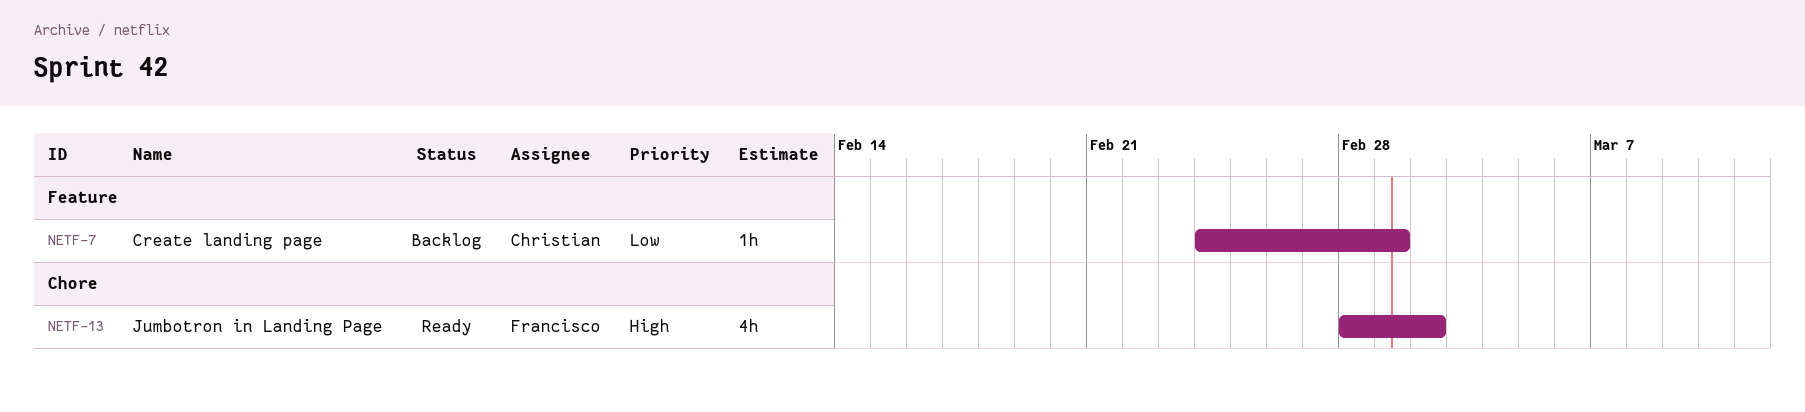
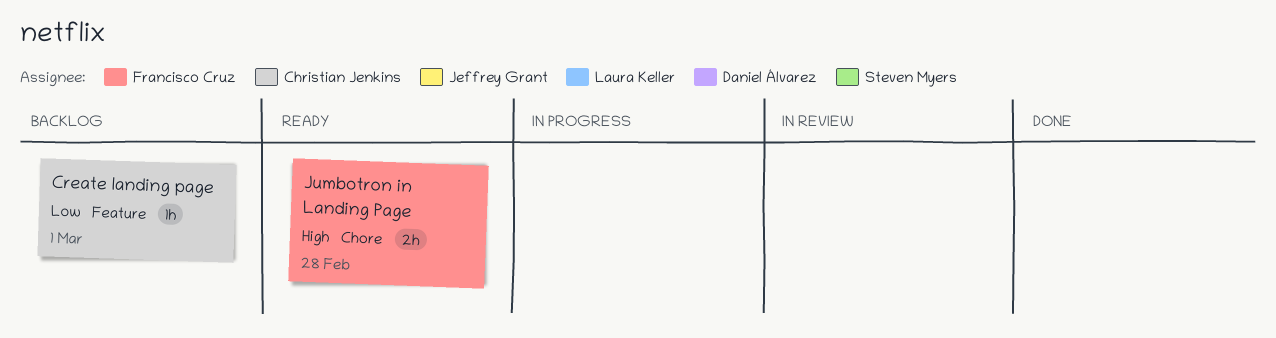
Jumbotron in Landing Page, estimate: 4h -> 2h
Jumbotron in Landing Page, due: Mar 2 -> Feb 28

